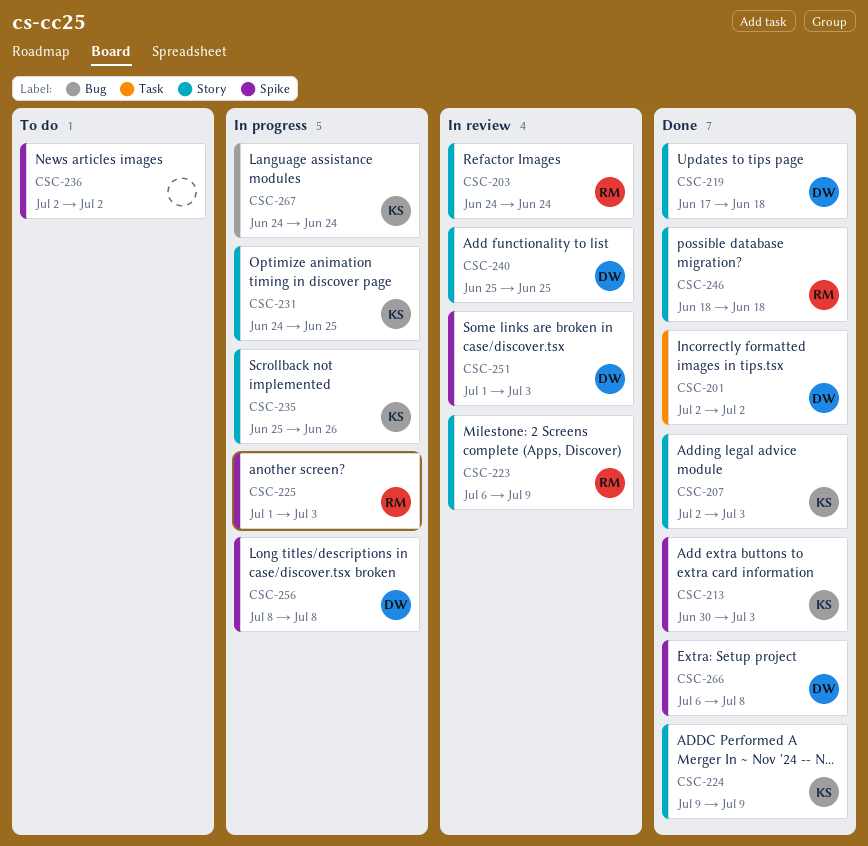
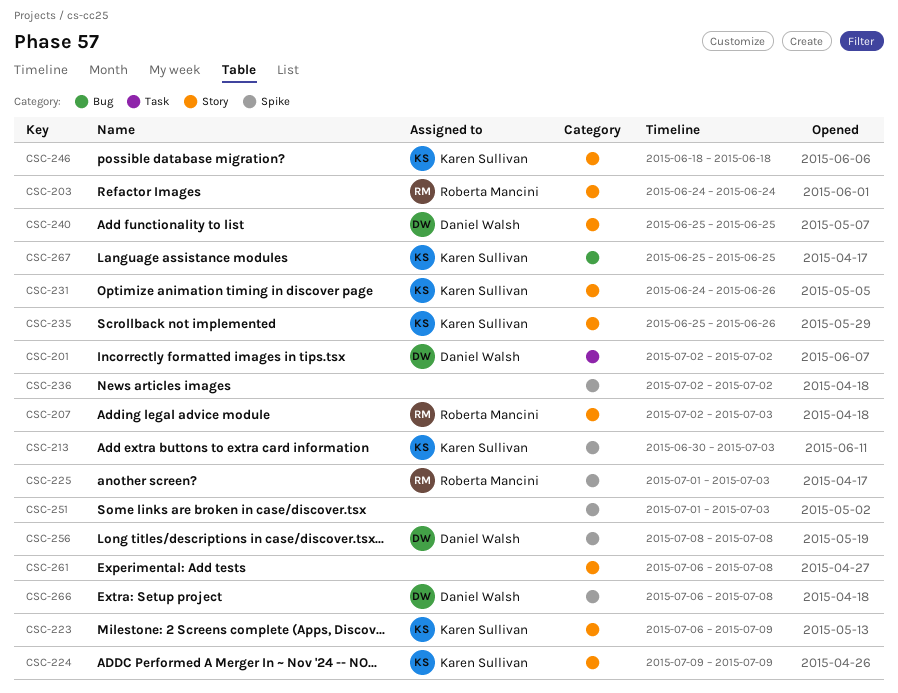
CSC-207, owner: Karen Sullivan -> Roberta Mancini
CSC-219: present -> none
CSC-223, owner: Roberta Mancini -> Karen Sullivan
CSC-231, due: Jun 25 -> Jun 26
CSC-246, owner: Roberta Mancini -> Karen Sullivan
CSC-251, owner: Daniel Walsh -> none
CSC-261: none -> present
CSC-267, start: Jun 24 -> Jun 25
CSC-267, due: Jun 24 -> Jun 25

